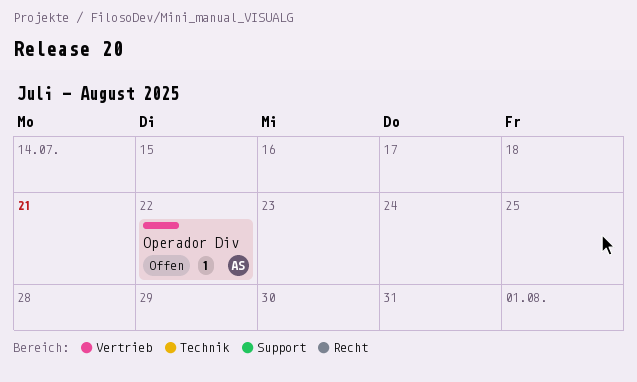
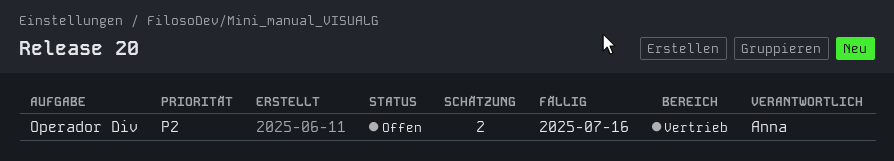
Operador Div, estimate: 1 -> 2
Operador Div, due: Jul 22 -> Jul 16

